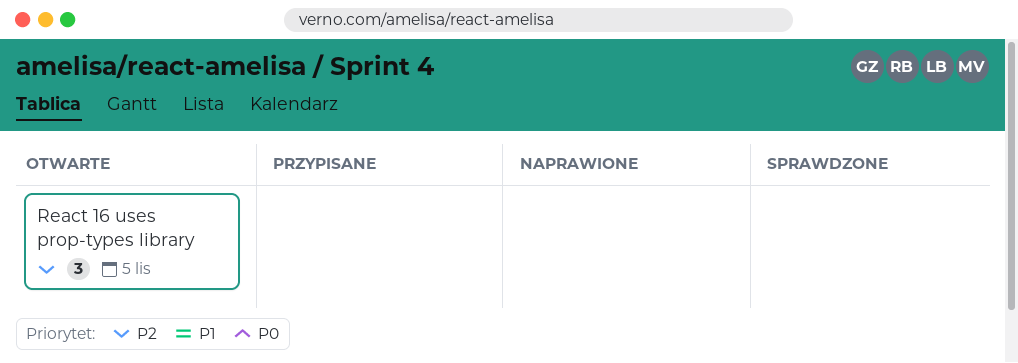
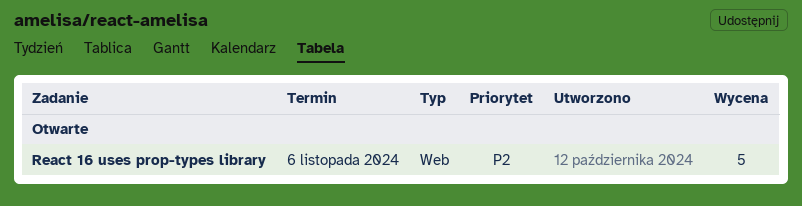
React 16 uses prop-types library, estimate: 3 -> 5
React 16 uses prop-types library, due: Nov 5 -> Nov 6

